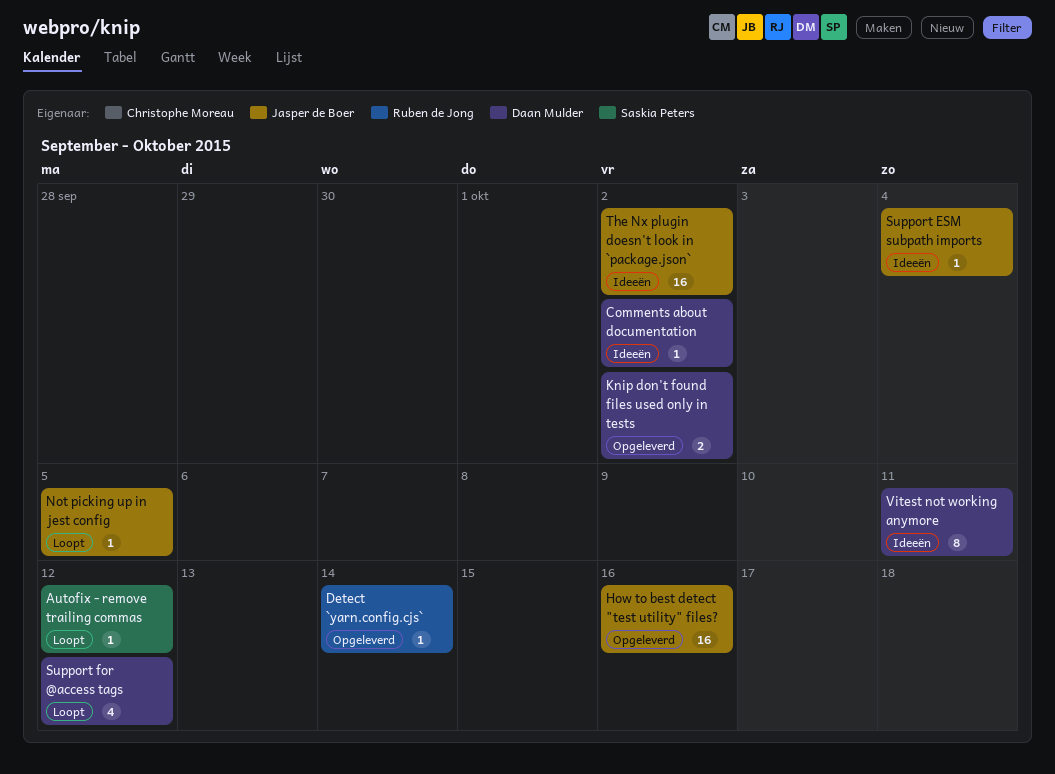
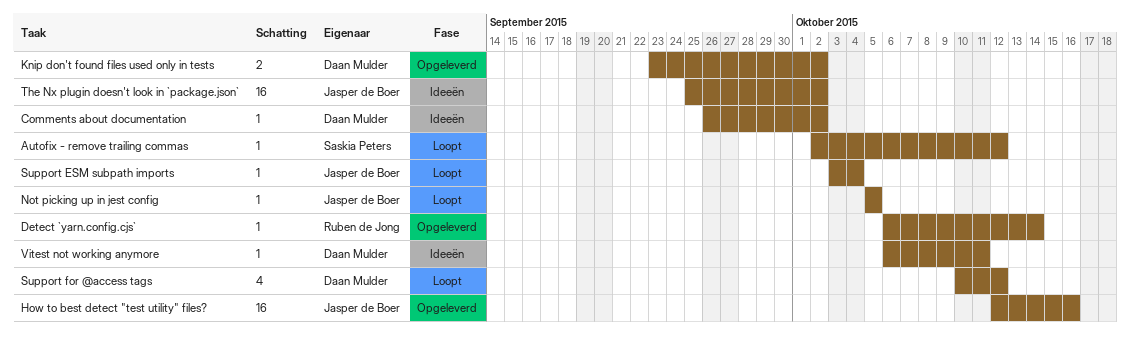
Support ESM subpath imports, status: Ideeën -> Loopt
Vitest not working anymore, estimate: 8 -> 1

